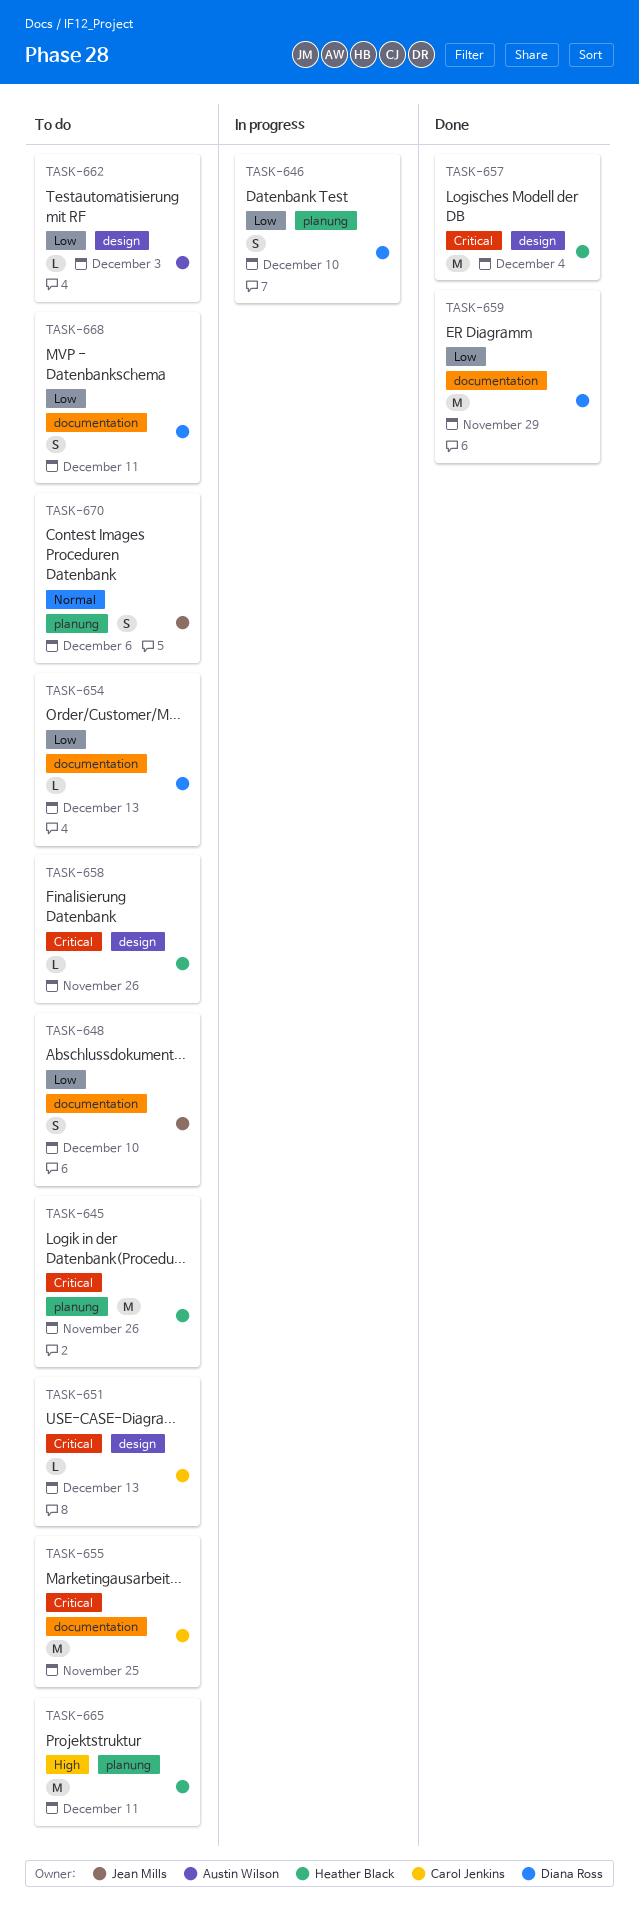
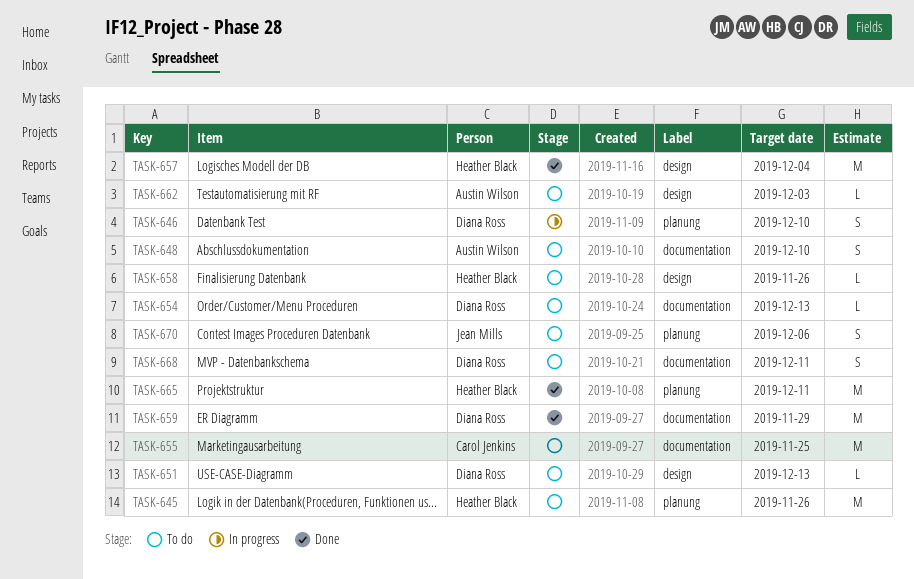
TASK-648, owner: Jean Mills -> Austin Wilson
TASK-651, owner: Carol Jenkins -> Diana Ross
TASK-665, status: To do -> Done

